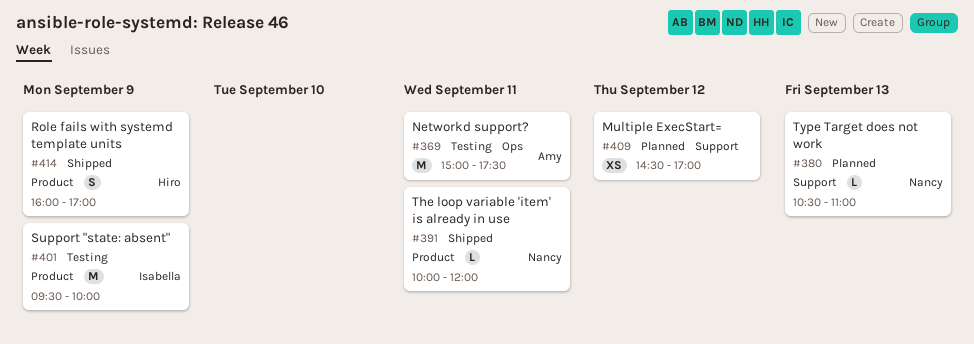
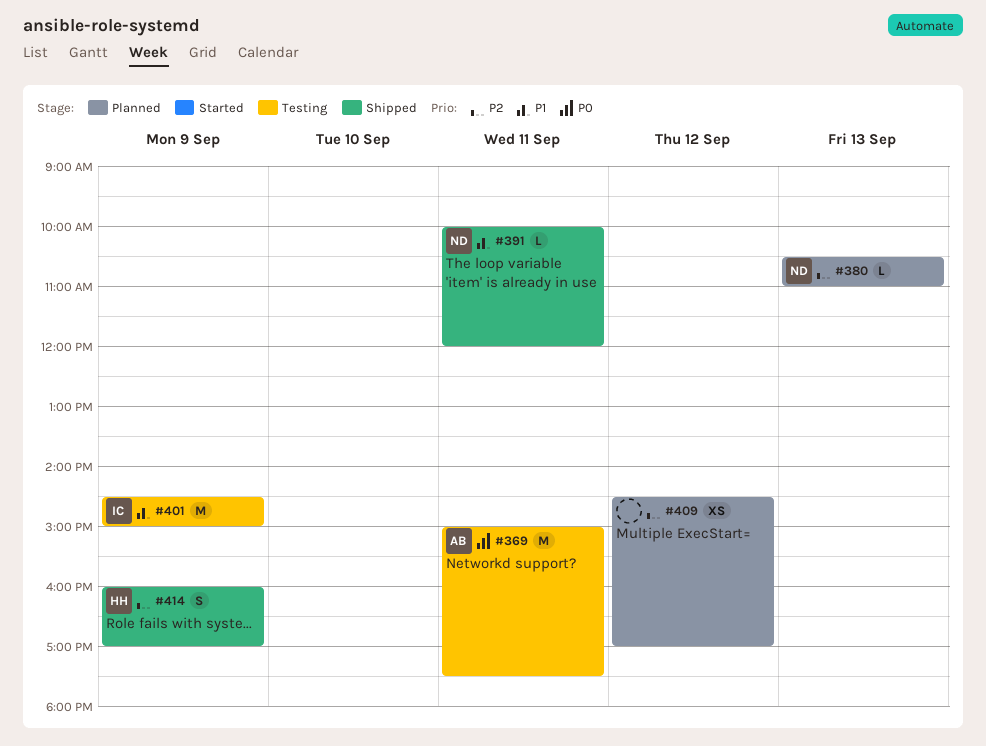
#401, begins: 09:30 -> 14:30
#401, ends: 10:00 -> 15:00

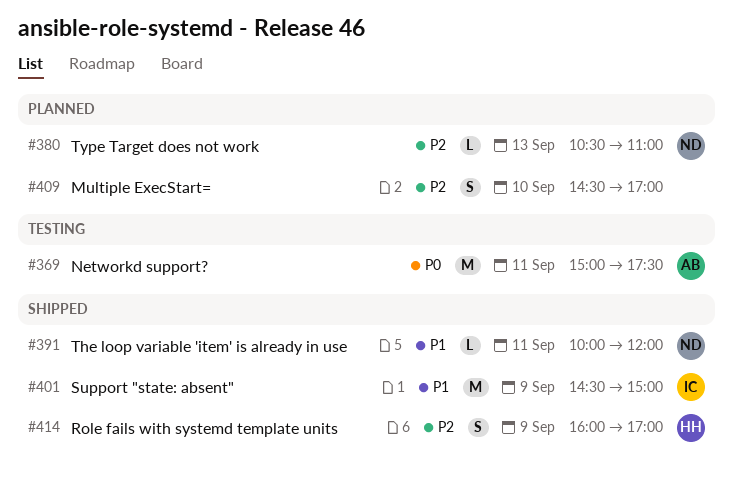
#401, status: Testing -> Shipped
#409, estimate: XS -> S
#409, day: Sep 12 -> Sep 10

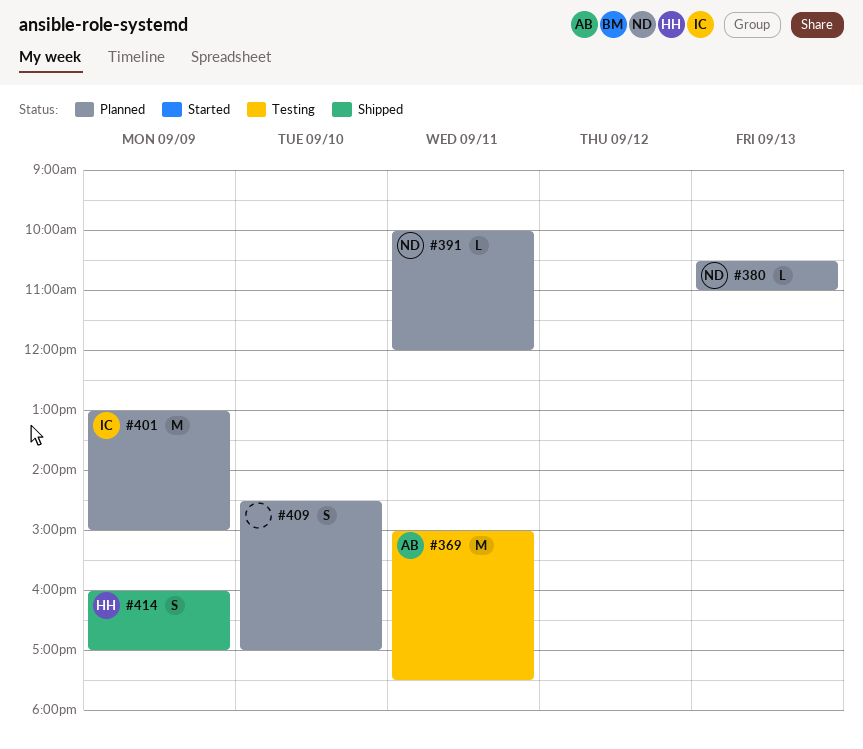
#391, status: Shipped -> Planned
#401, status: Shipped -> Planned
#401, begins: 14:30 -> 13:00

